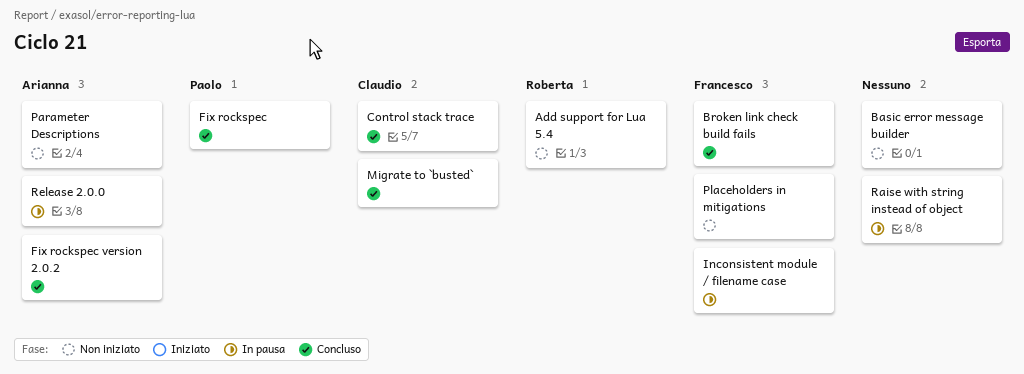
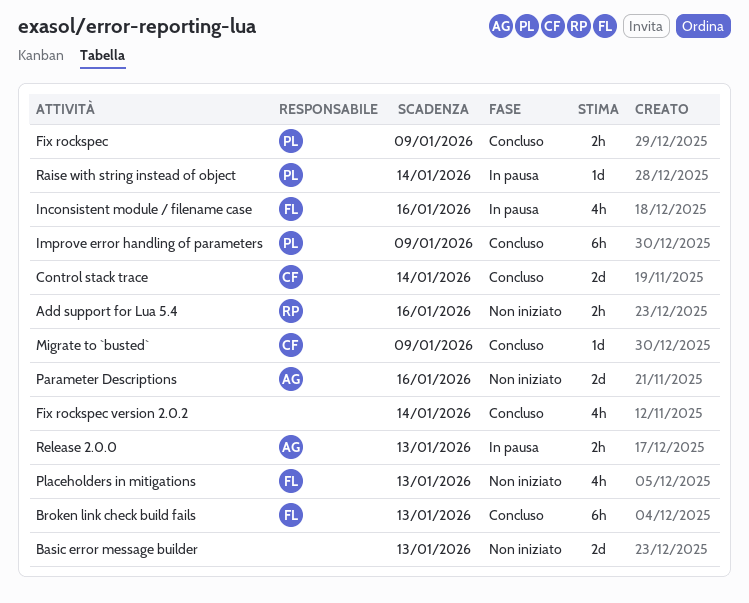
Fix rockspec version 2.0.2, owner: Arianna -> none
Improve error handling of parameters: none -> present
Raise with string instead of object, owner: none -> Paolo

